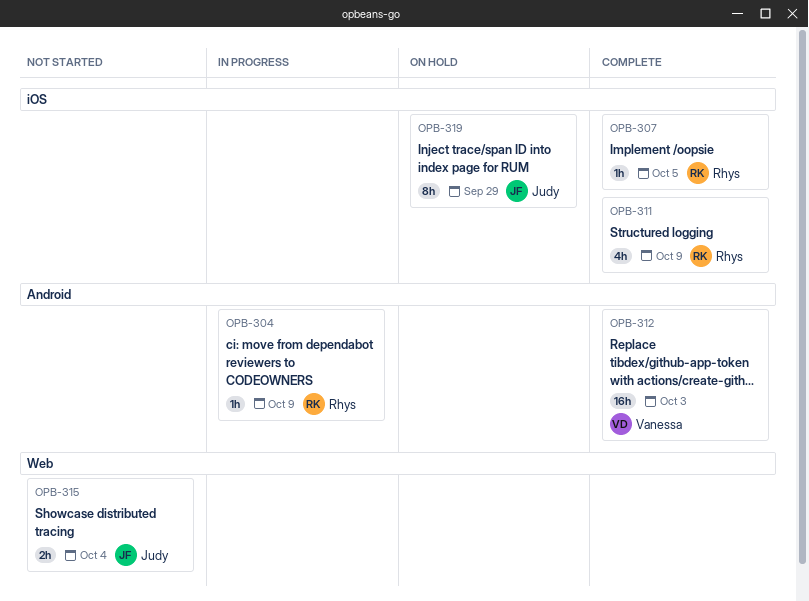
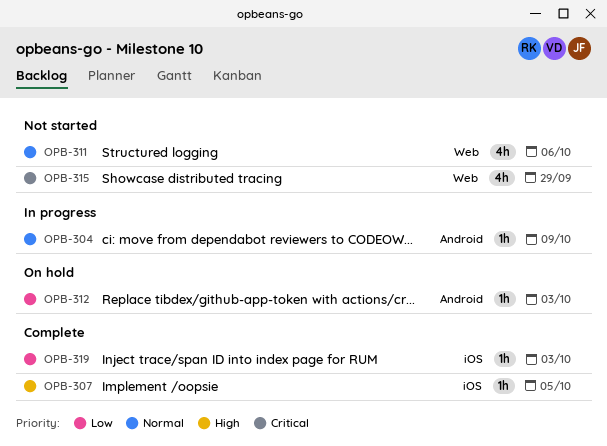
OPB-311, status: Complete -> Not started
OPB-311, label: iOS -> Web
OPB-311, due: Oct 9 -> Oct 6
OPB-312, status: Complete -> On hold
OPB-312, estimate: 16h -> 1h
OPB-315, estimate: 2h -> 4h
OPB-315, due: Oct 4 -> Sep 29
OPB-319, status: On hold -> Complete
OPB-319, estimate: 8h -> 1h
OPB-319, due: Sep 29 -> Oct 3

